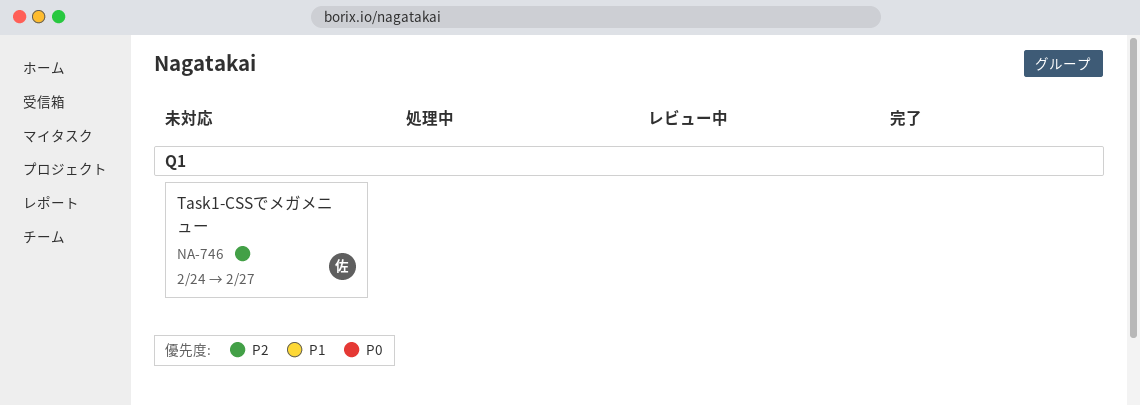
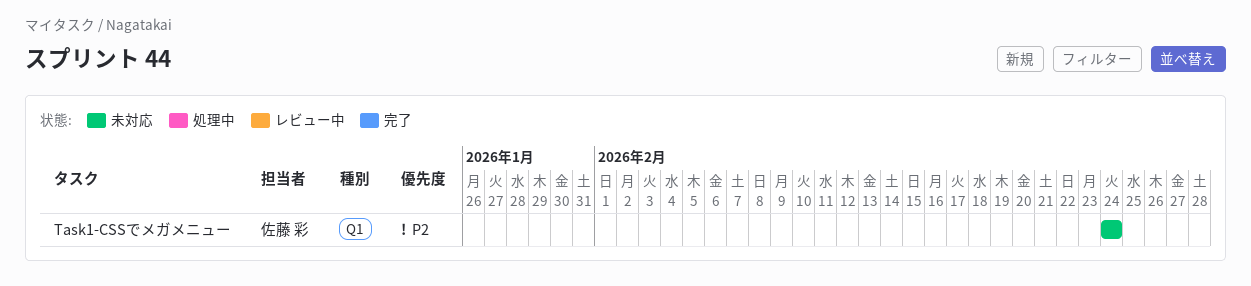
Task1-CSSでメガメニュー, due: Feb 27 -> Feb 24

